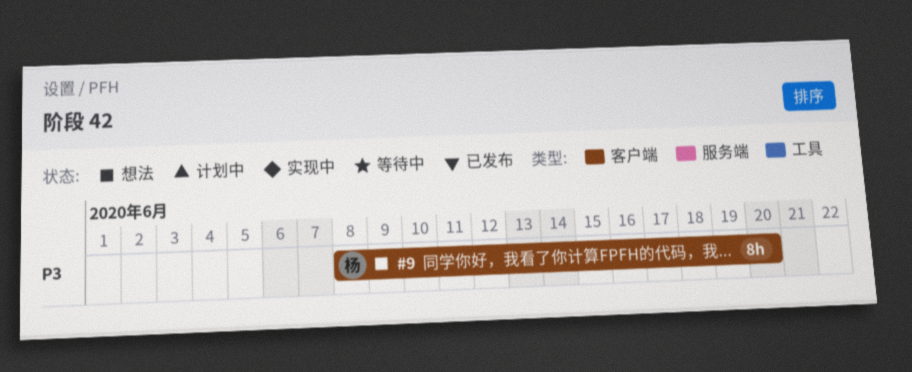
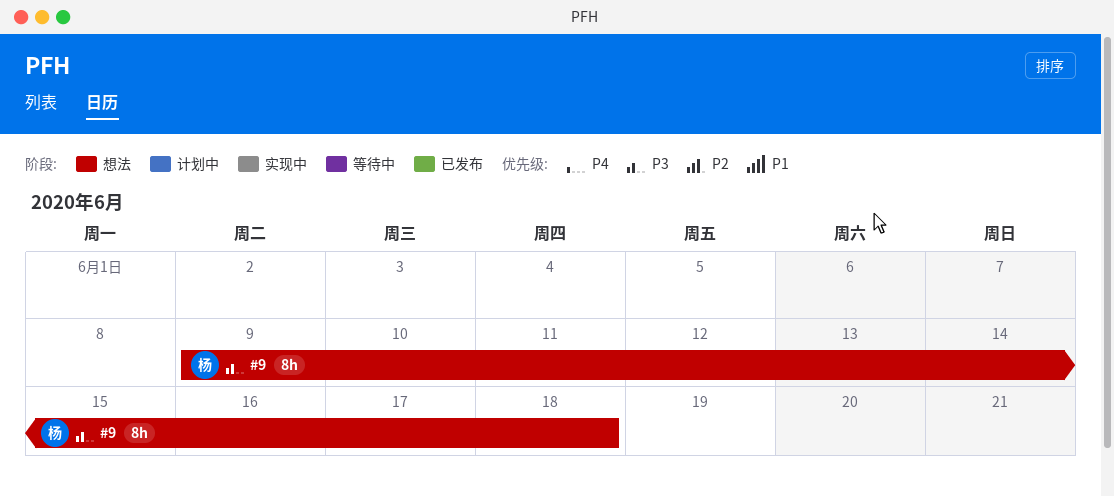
#9, start: Jun 8 -> Jun 9
#9, due: Jun 20 -> Jun 18

